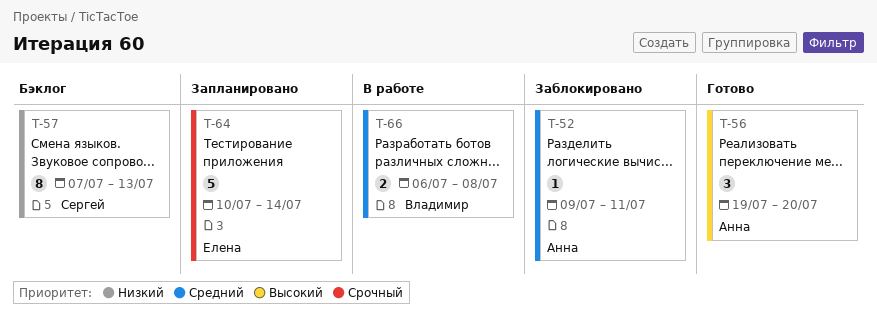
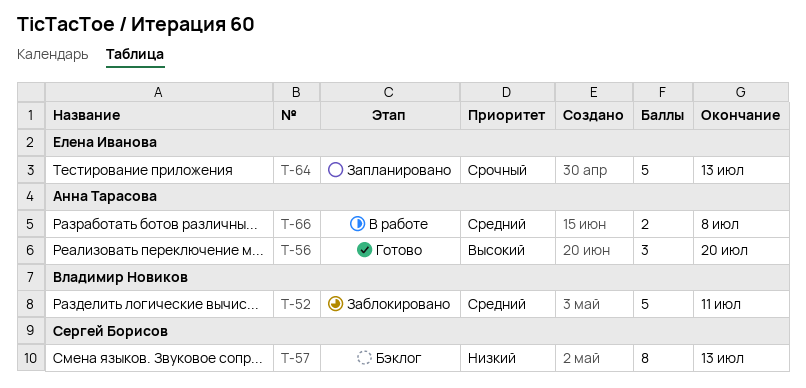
T-52, owner: Анна Тарасова -> Владимир Новиков
T-52, estimate: 1 -> 5
T-64, due: Jul 14 -> Jul 13
T-66, owner: Владимир Новиков -> Анна Тарасова

